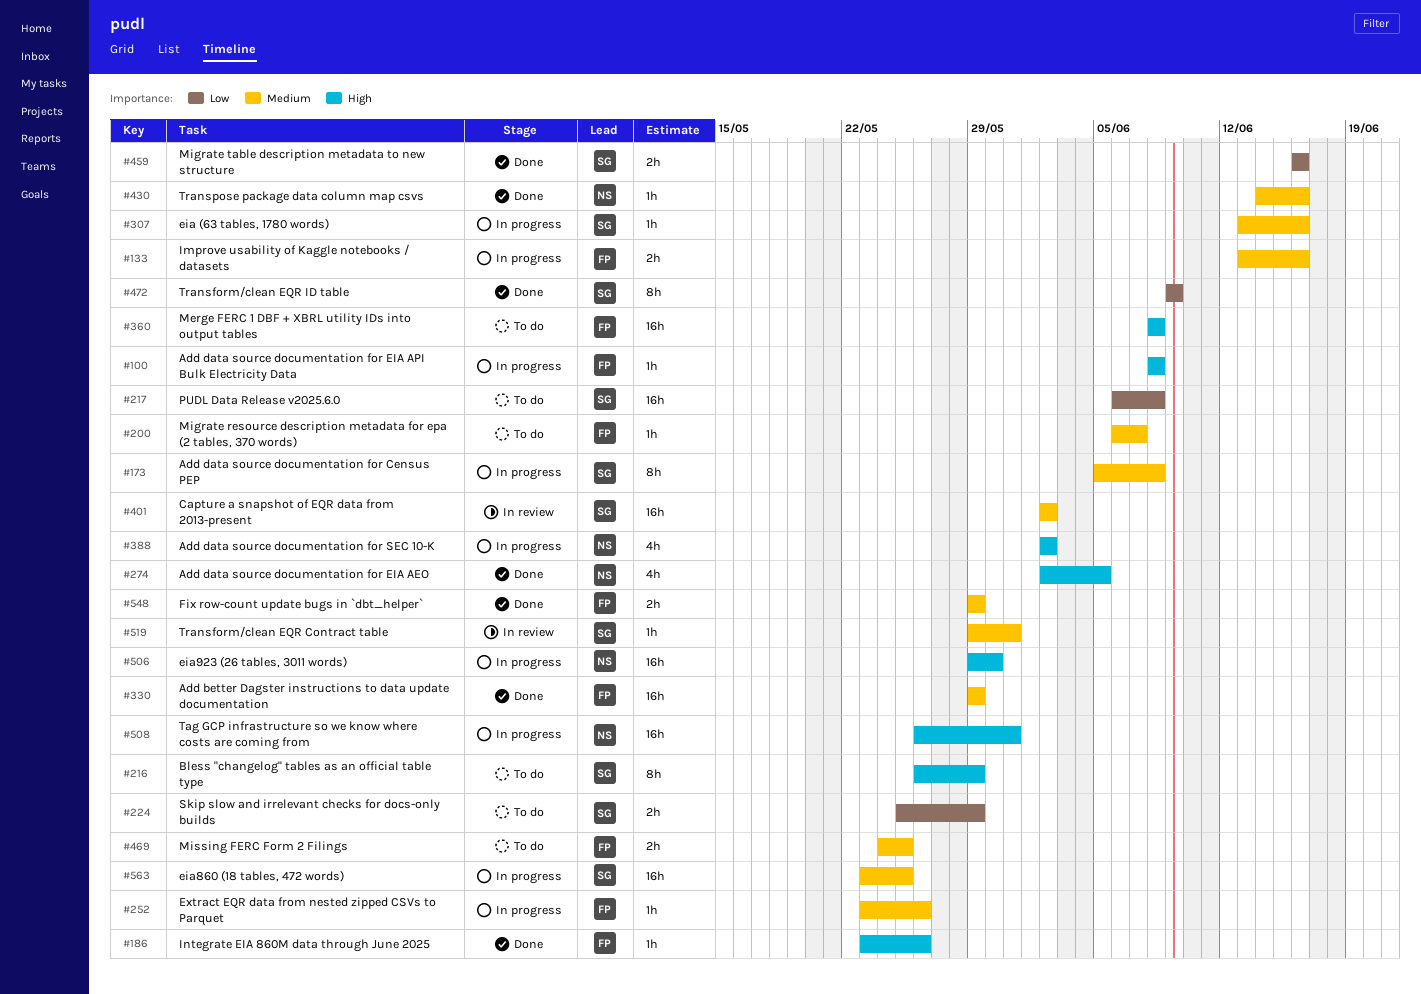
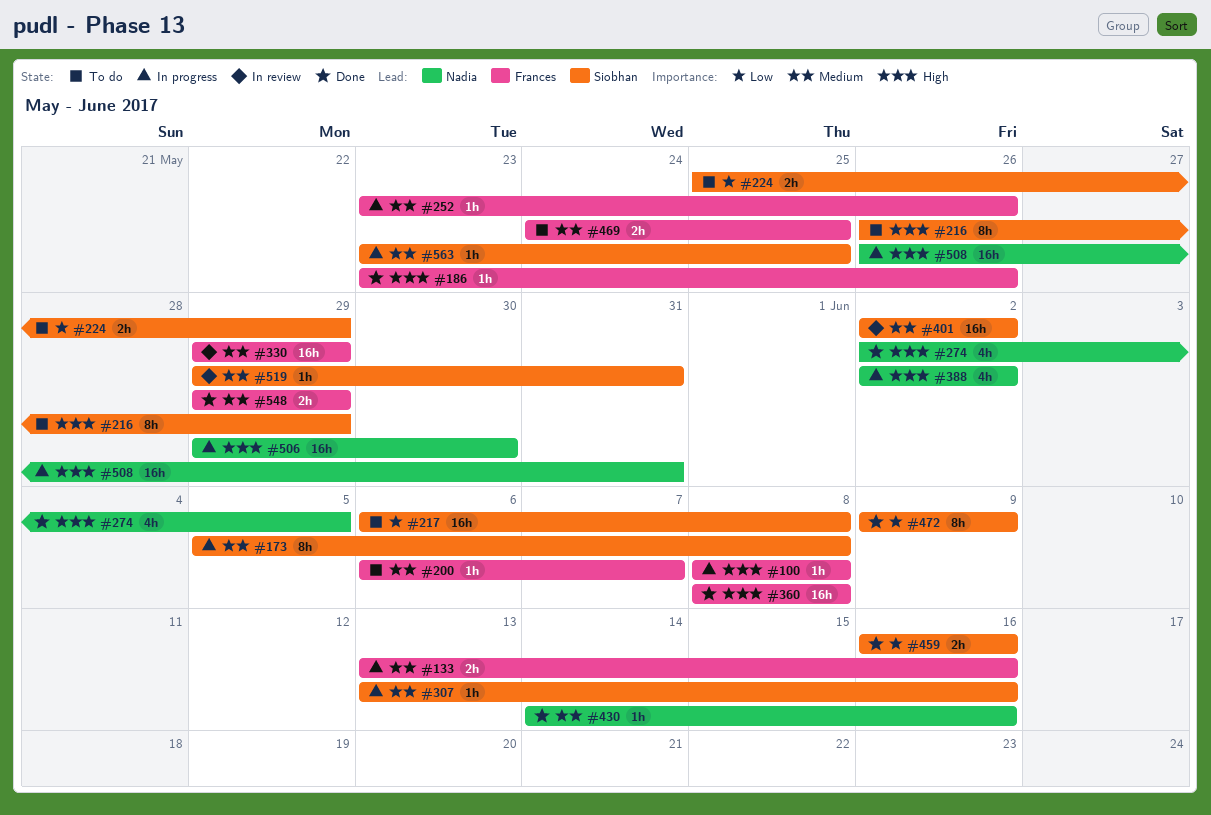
#330, status: Done -> In review
#360, status: To do -> Done
#563, estimate: 16h -> 1h

